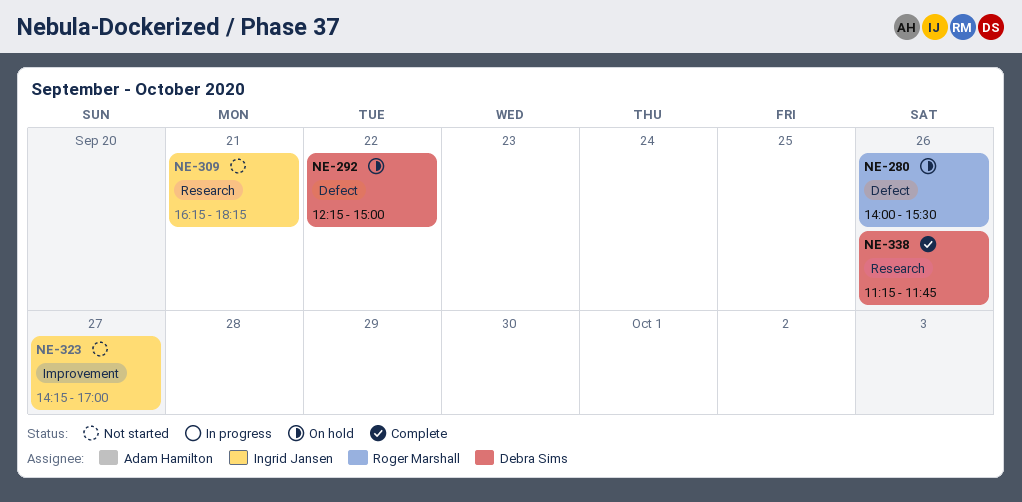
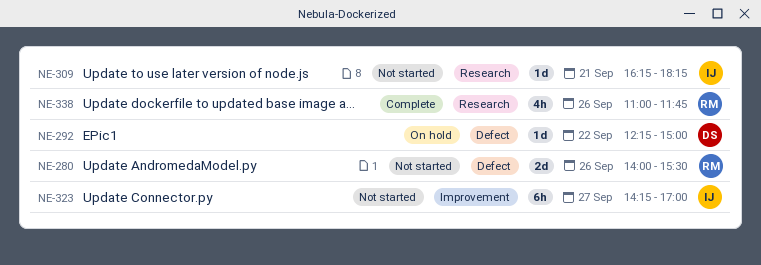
NE-280, status: On hold -> Not started
NE-338, owner: Debra Sims -> Roger Marshall
NE-338, begins: 11:15 -> 11:00

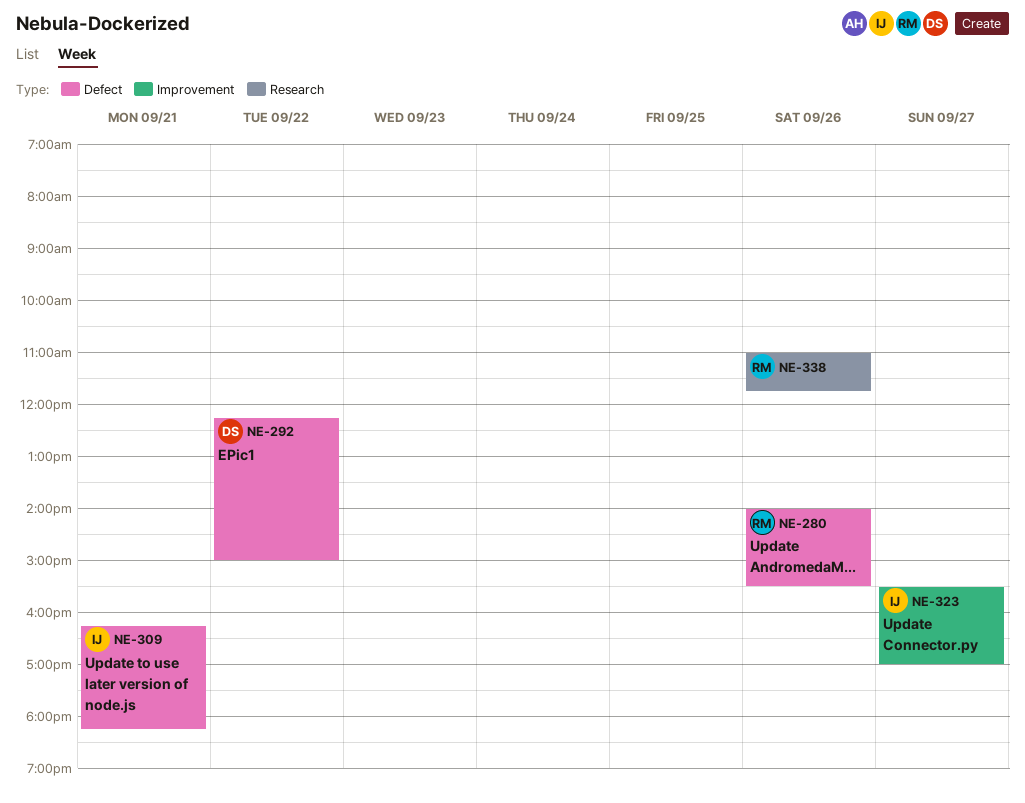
NE-309, label: Research -> Defect
NE-323, begins: 14:15 -> 15:30

